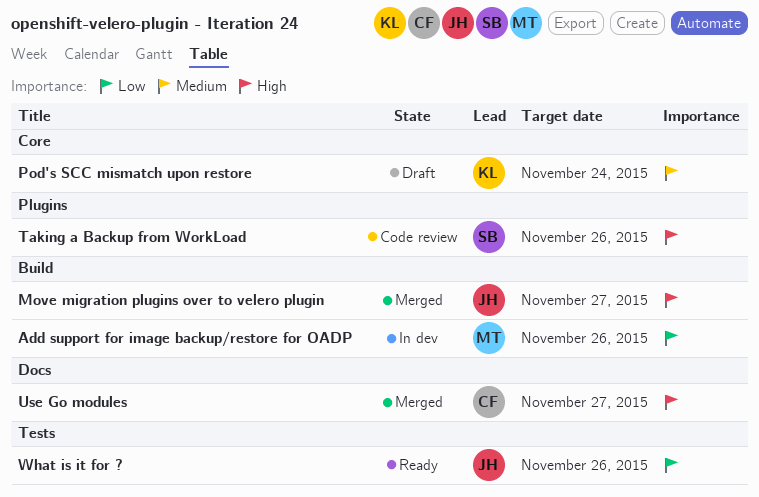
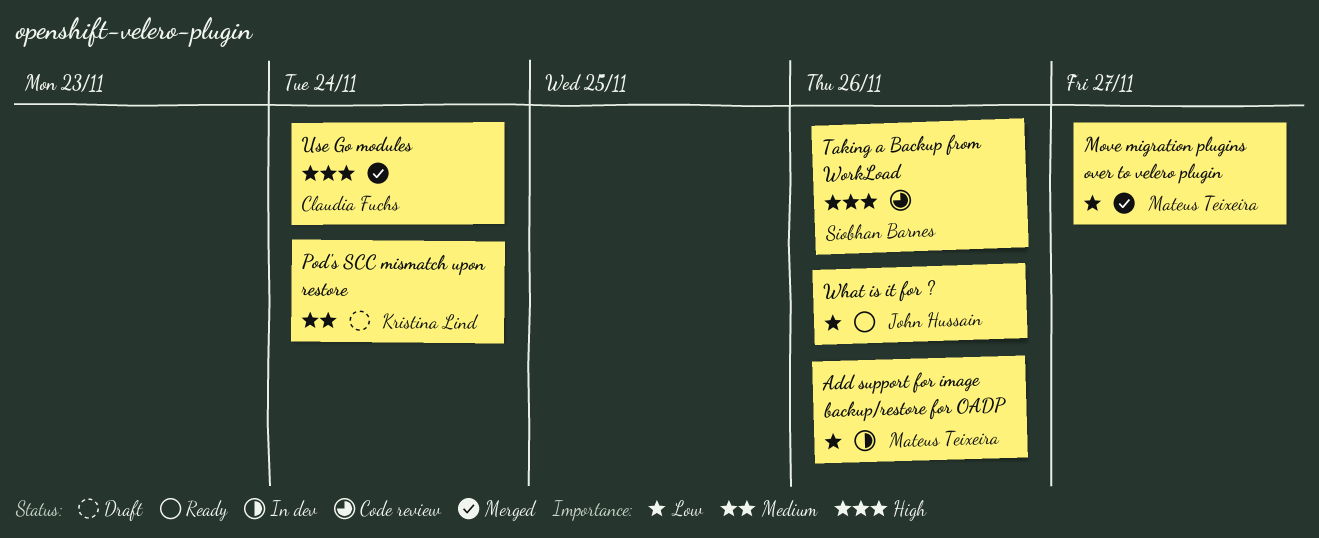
Move migration plugins over to velero plugin, owner: John Hussain -> Mateus Teixeira
Move migration plugins over to velero plugin, priority: High -> Low
Use Go modules, due: Nov 27 -> Nov 24

